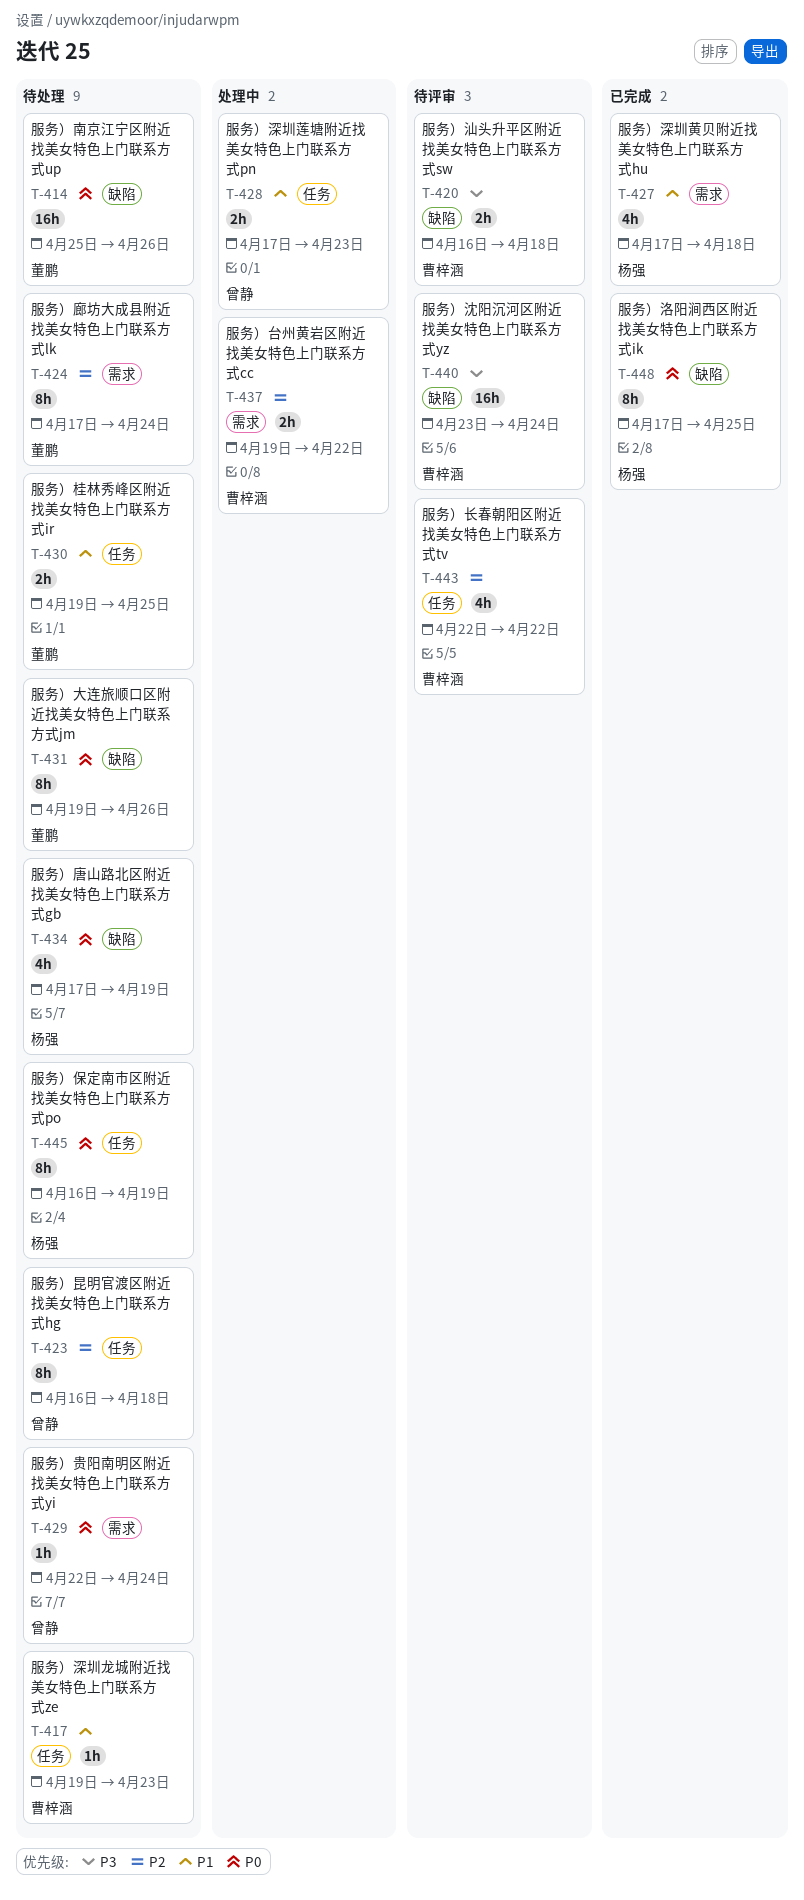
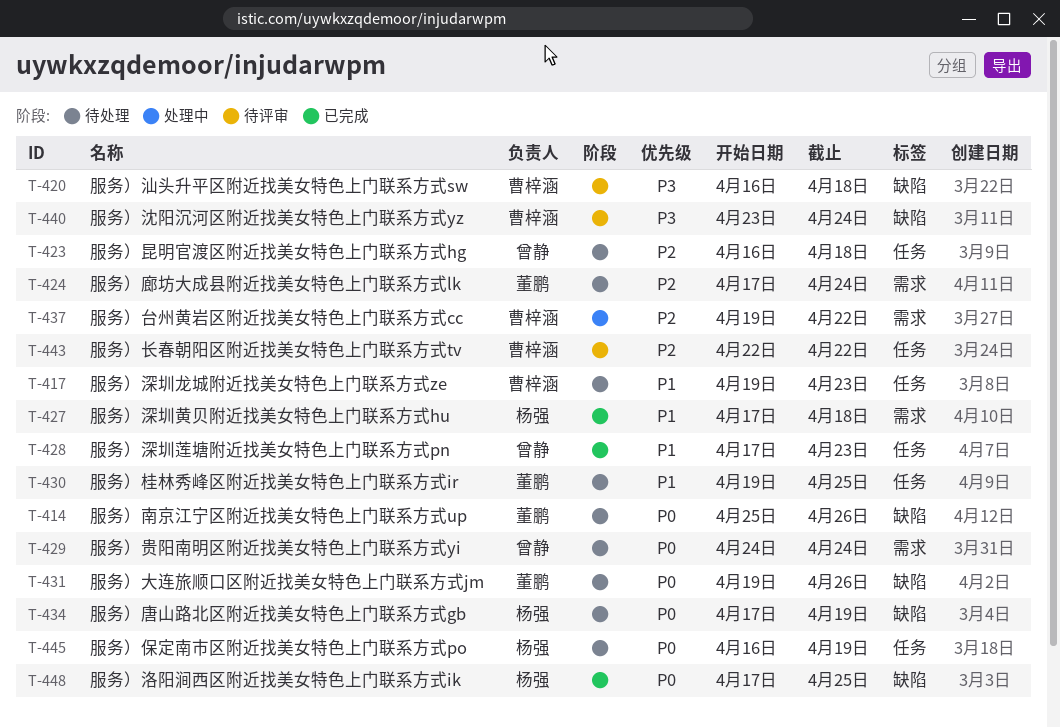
T-428, status: 处理中 -> 已完成
T-429, start: Apr 22 -> Apr 24

